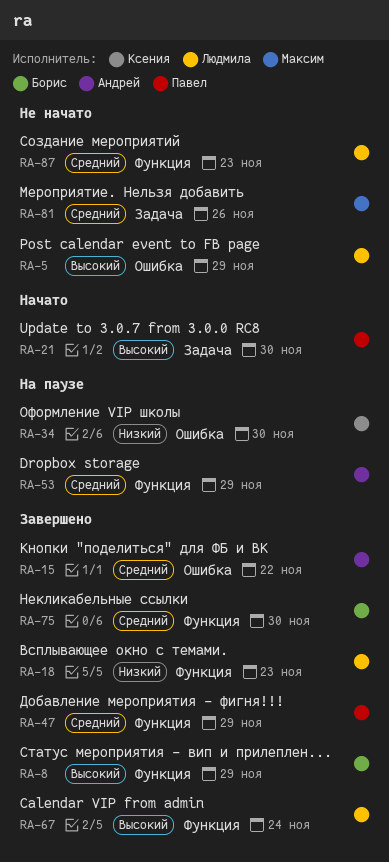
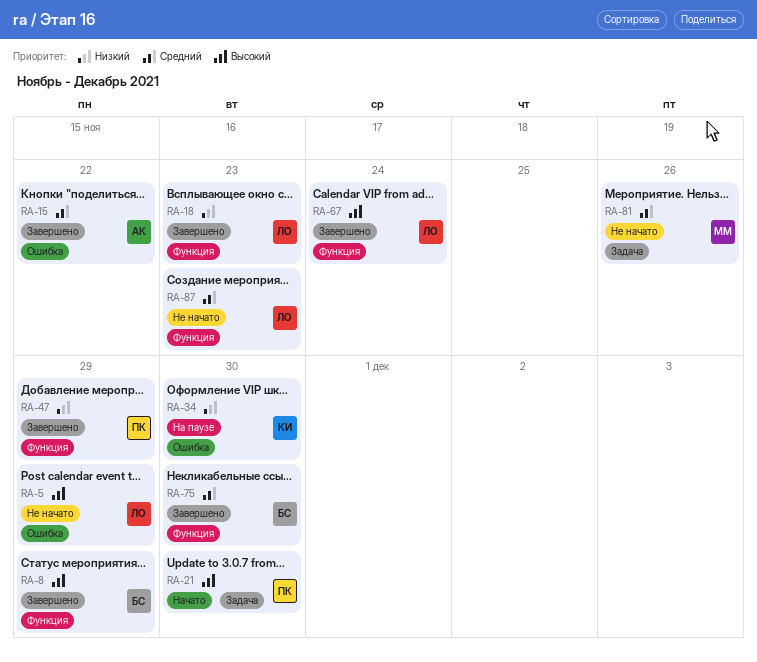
RA-47, priority: Средний -> Низкий
RA-53: present -> none

